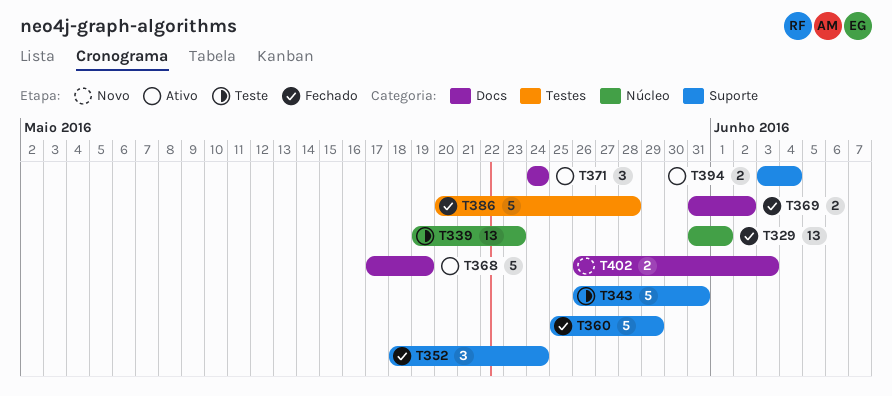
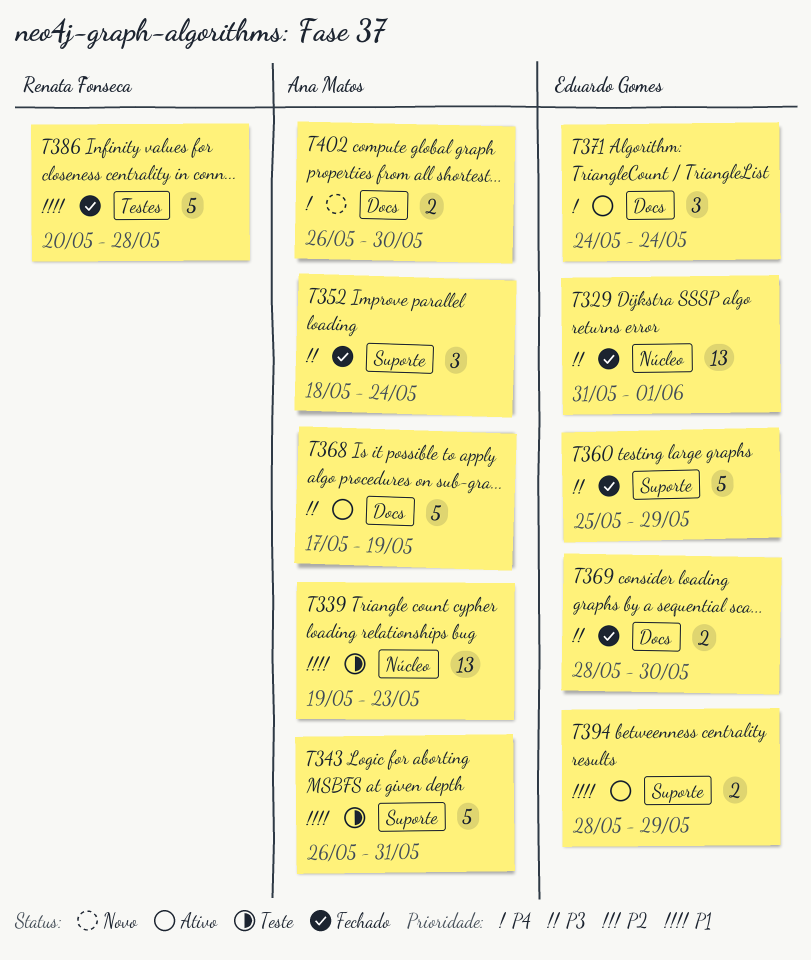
T369, start: May 31 -> May 28
T369, due: Jun 2 -> May 30
T394, start: Jun 3 -> May 28
T394, due: Jun 4 -> May 29
T402, due: Jun 3 -> May 30

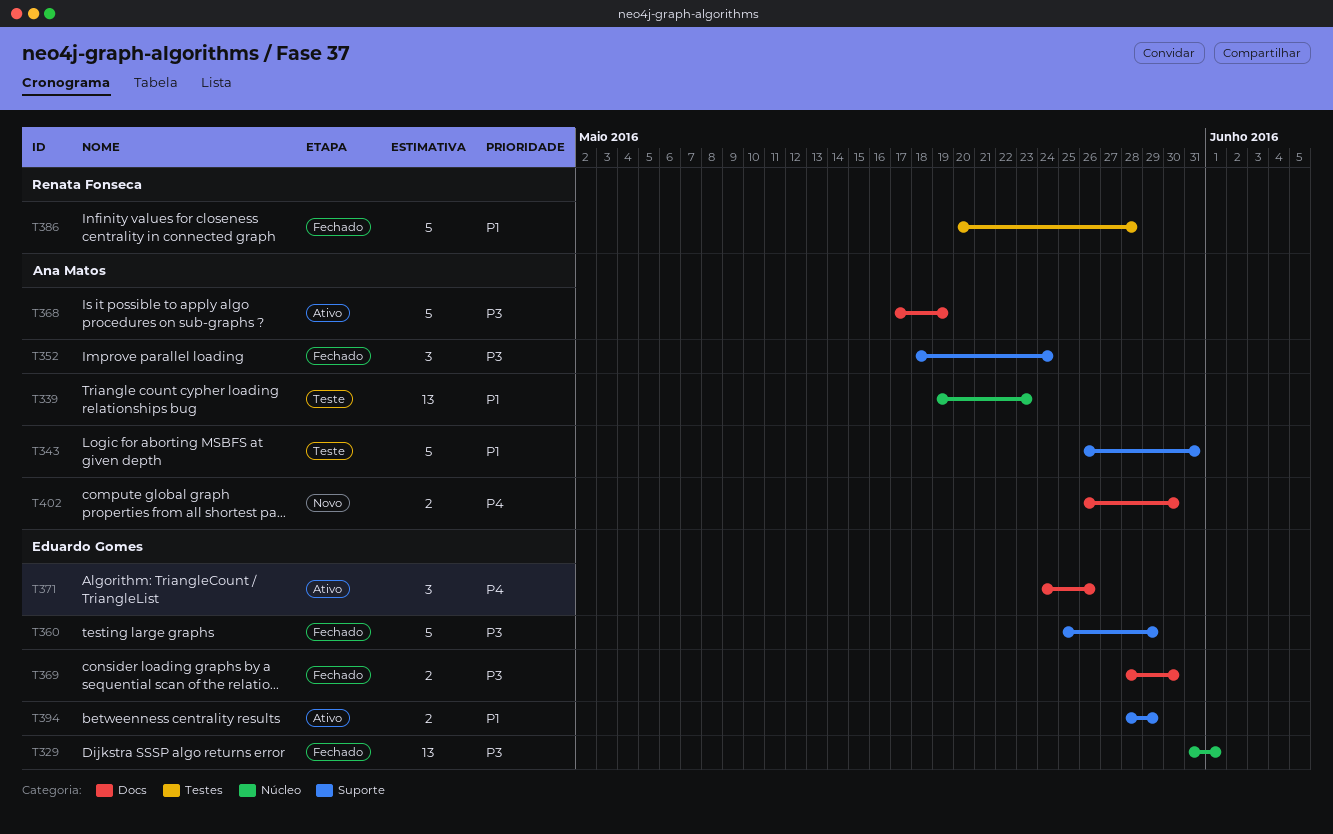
T371, due: May 24 -> May 26

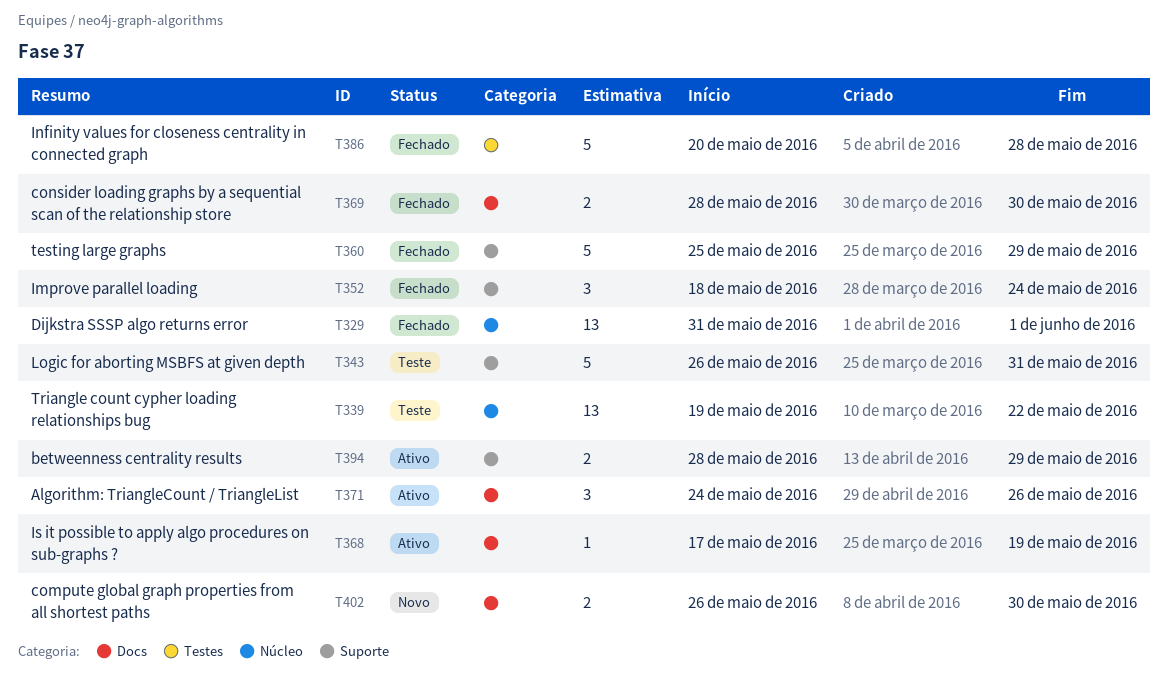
T339, due: May 23 -> May 22
T368, estimate: 5 -> 1

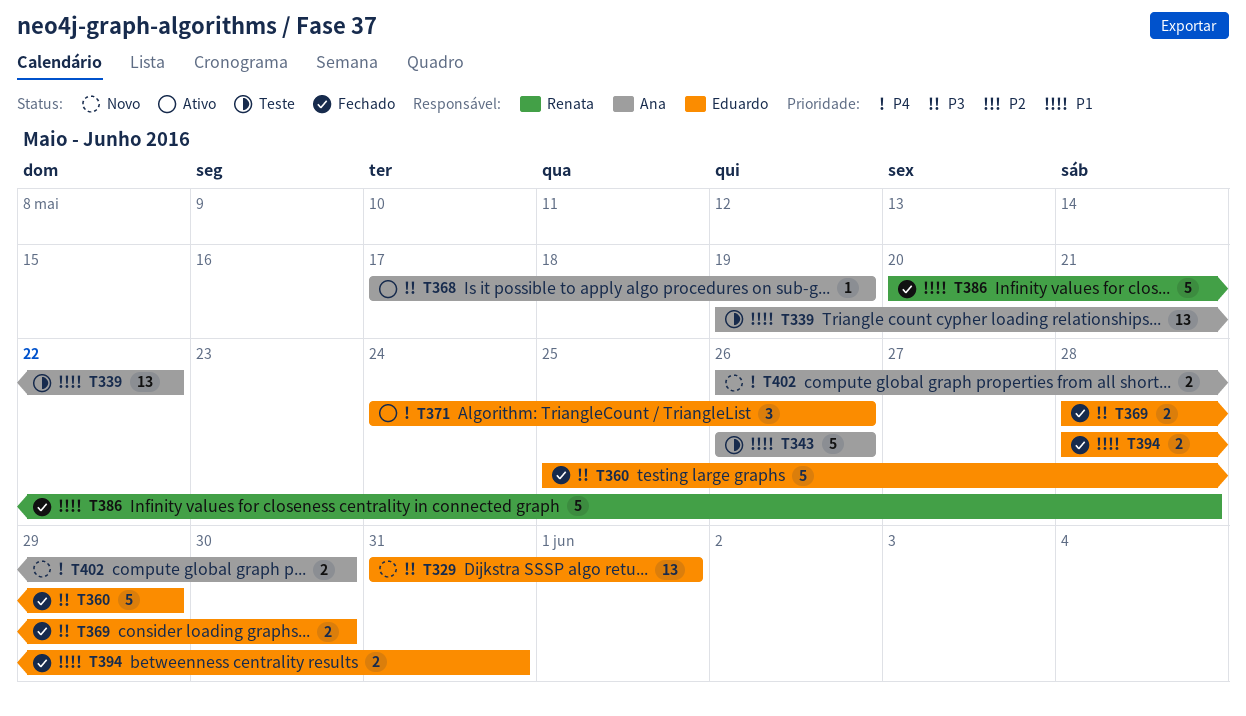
T329, status: Fechado -> Novo
T343, due: May 31 -> May 26
T352: present -> none
T394, status: Ativo -> Fechado
T394, due: May 29 -> May 31

